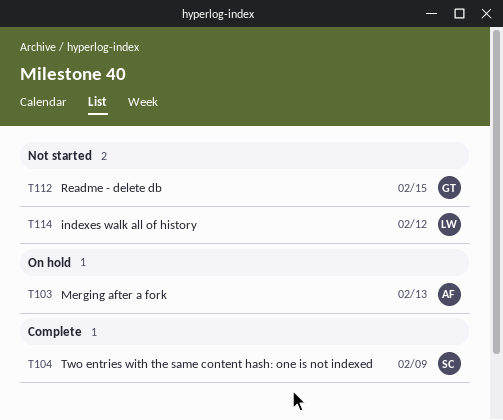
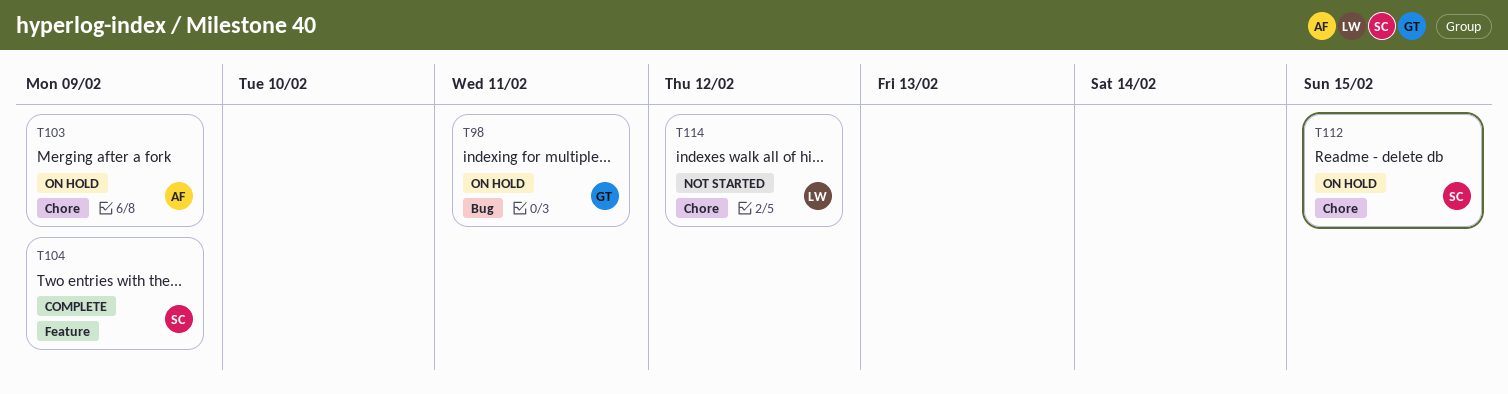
T98: none -> present
T103, due: Feb 13 -> Feb 9
T112, status: Not started -> On hold
T112, owner: GT -> SC

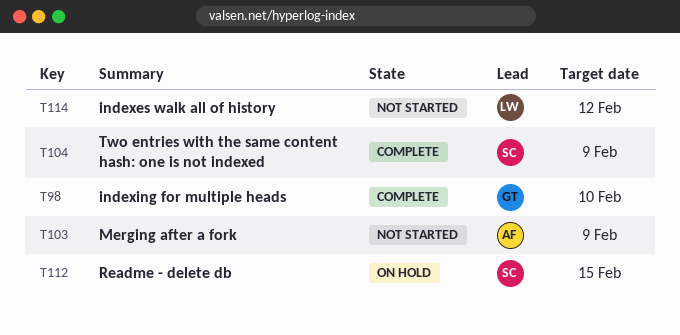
T98, status: On hold -> Complete
T98, due: Feb 11 -> Feb 10
T103, status: On hold -> Not started

